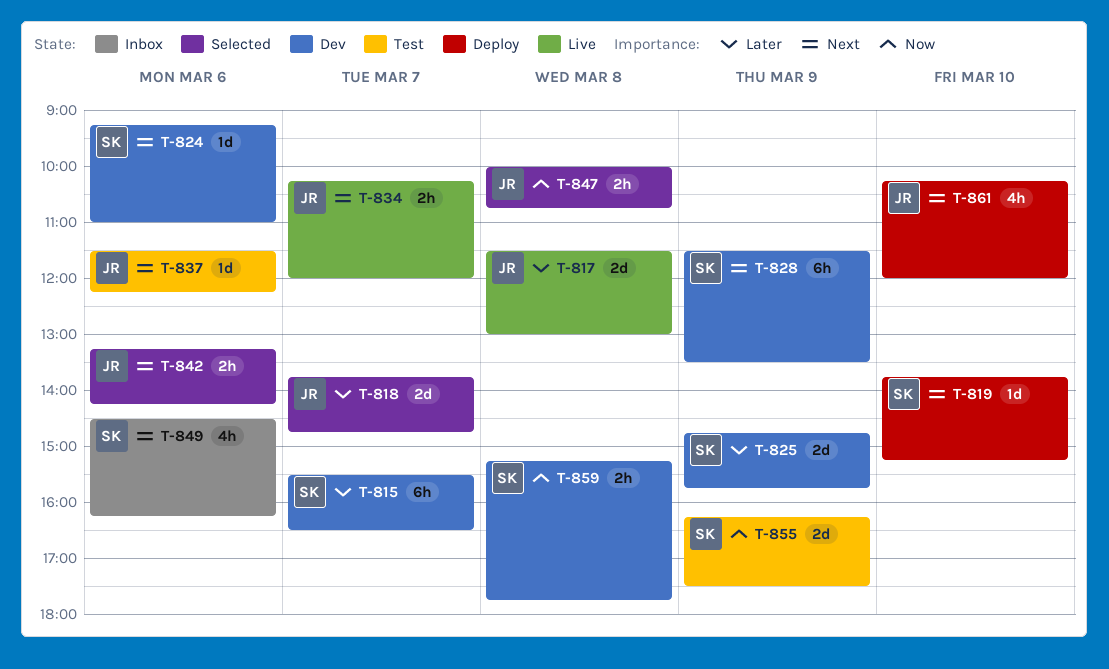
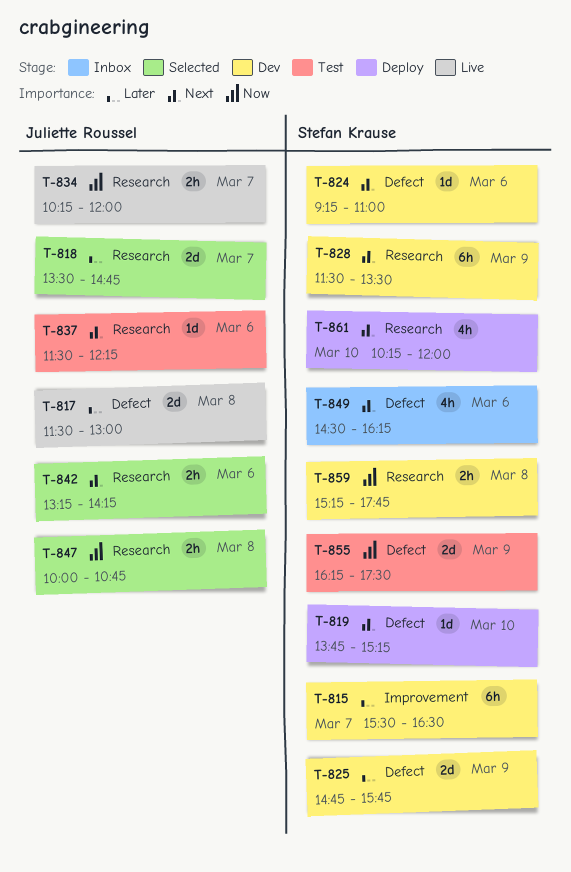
T-818, begins: 13:45 -> 13:30
T-834, priority: Next -> Now
T-861, owner: Juliette Roussel -> Stefan Krause

